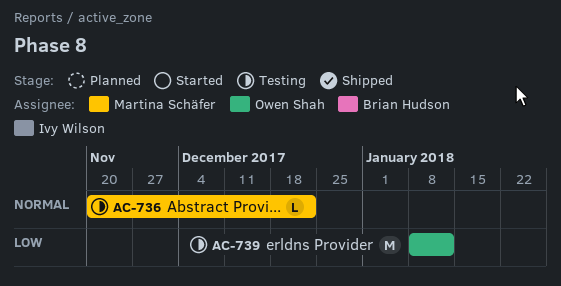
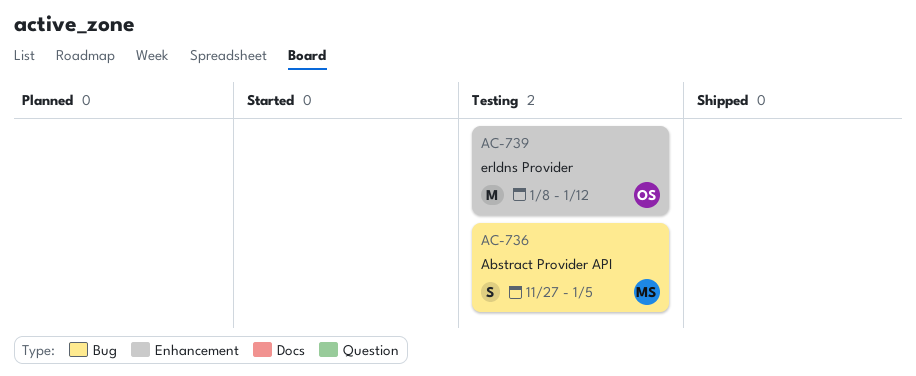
AC-736, estimate: L -> S
AC-736, start: Nov 20 -> Nov 27
AC-736, due: Dec 22 -> Jan 5

